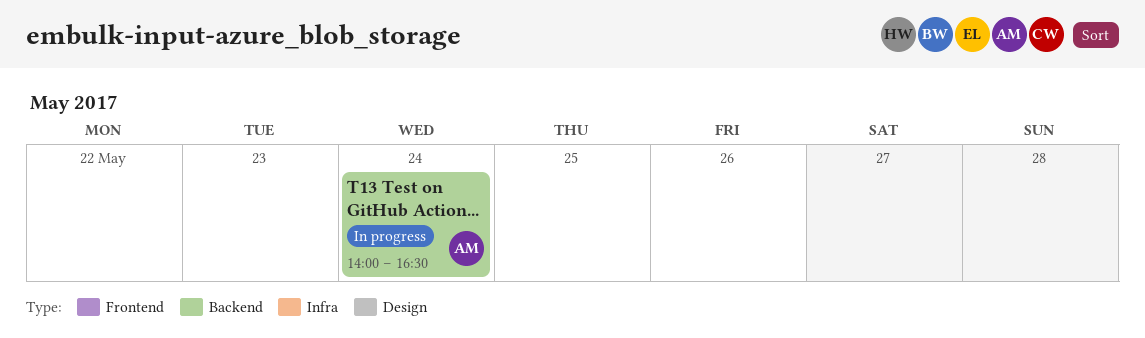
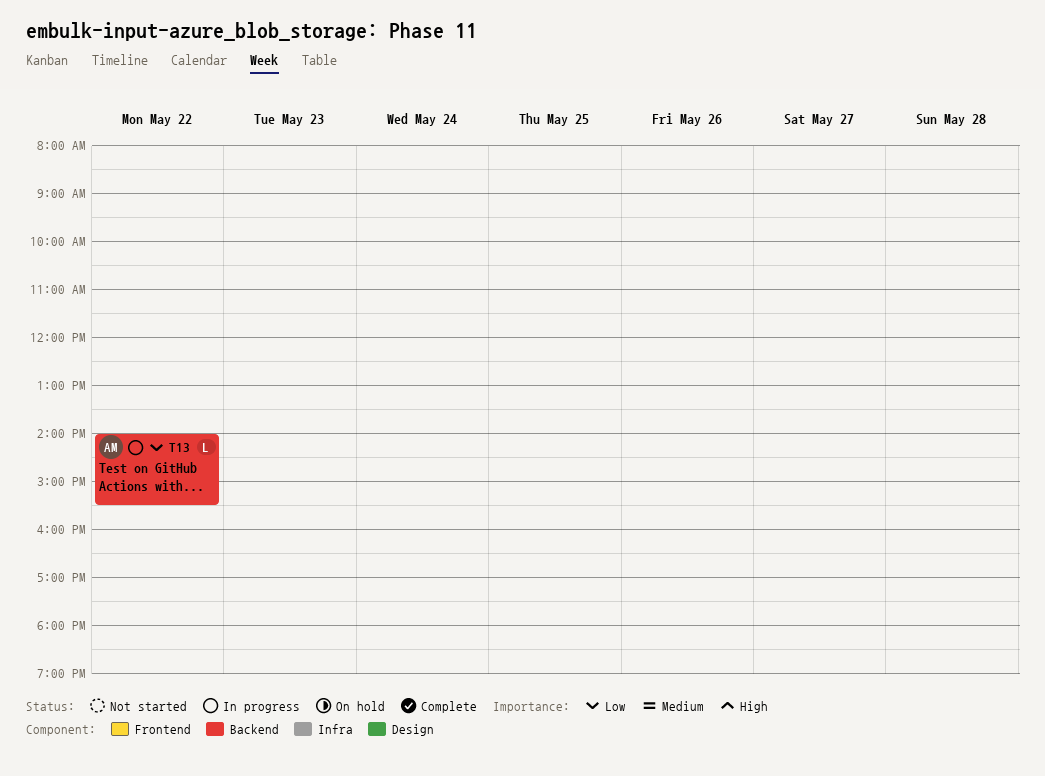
T13, day: May 24 -> May 22
T13, ends: 16:30 -> 15:30

